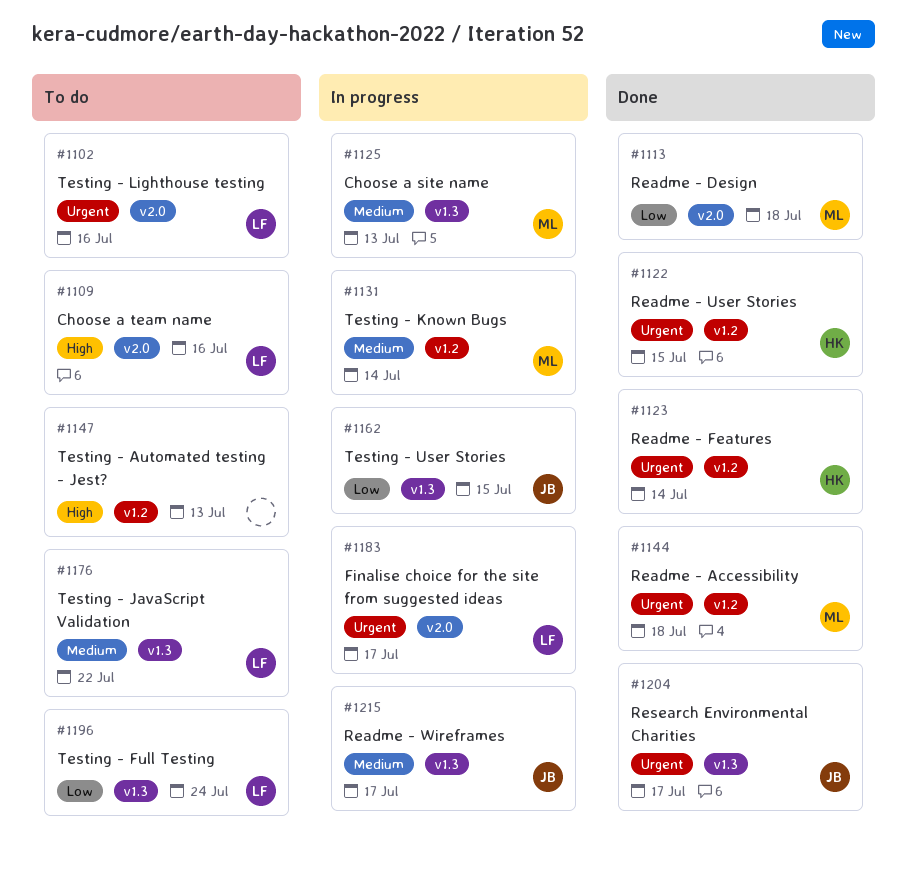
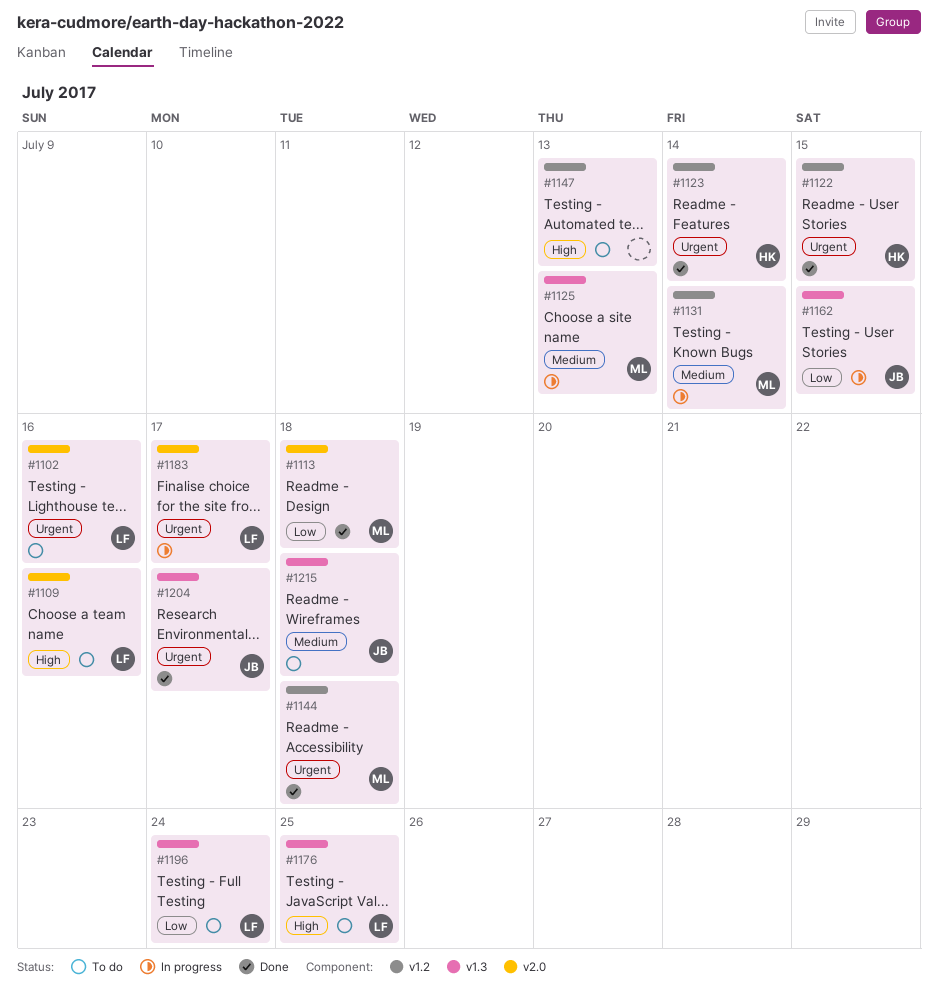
#1176, priority: Medium -> High
#1176, due: Jul 22 -> Jul 25
#1215, status: In progress -> To do
#1215, due: Jul 17 -> Jul 18

